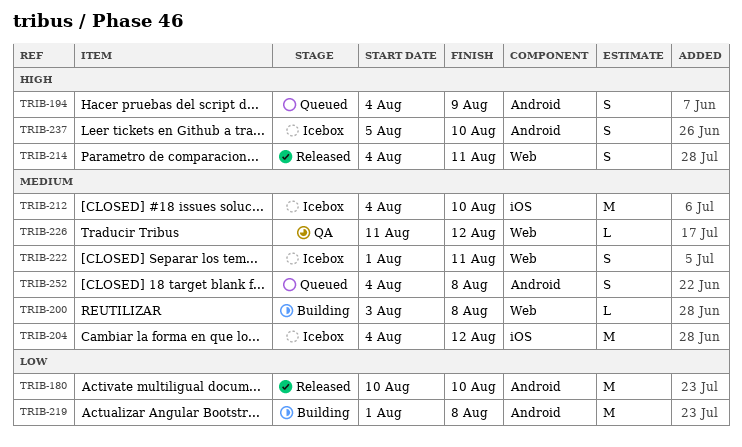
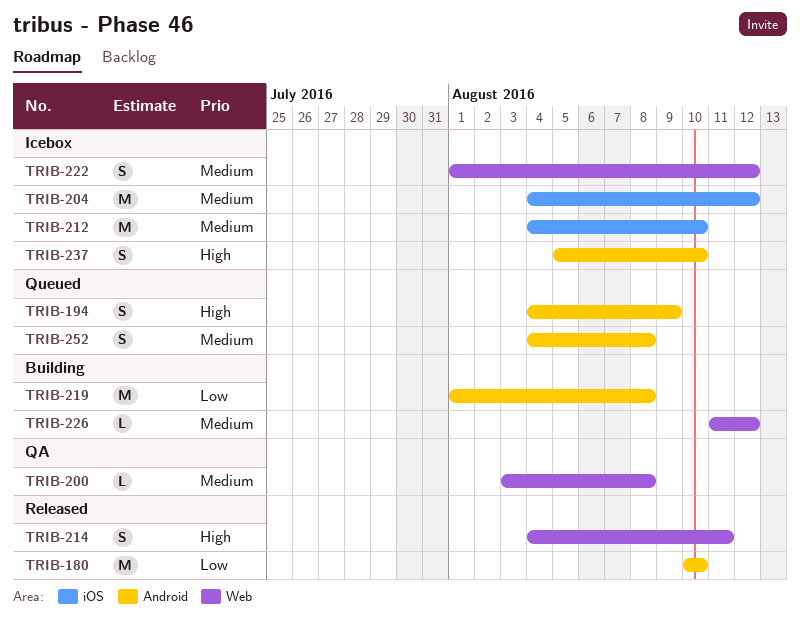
TRIB-200, status: Building -> QA
TRIB-222, due: Aug 11 -> Aug 12
TRIB-226, status: QA -> Building

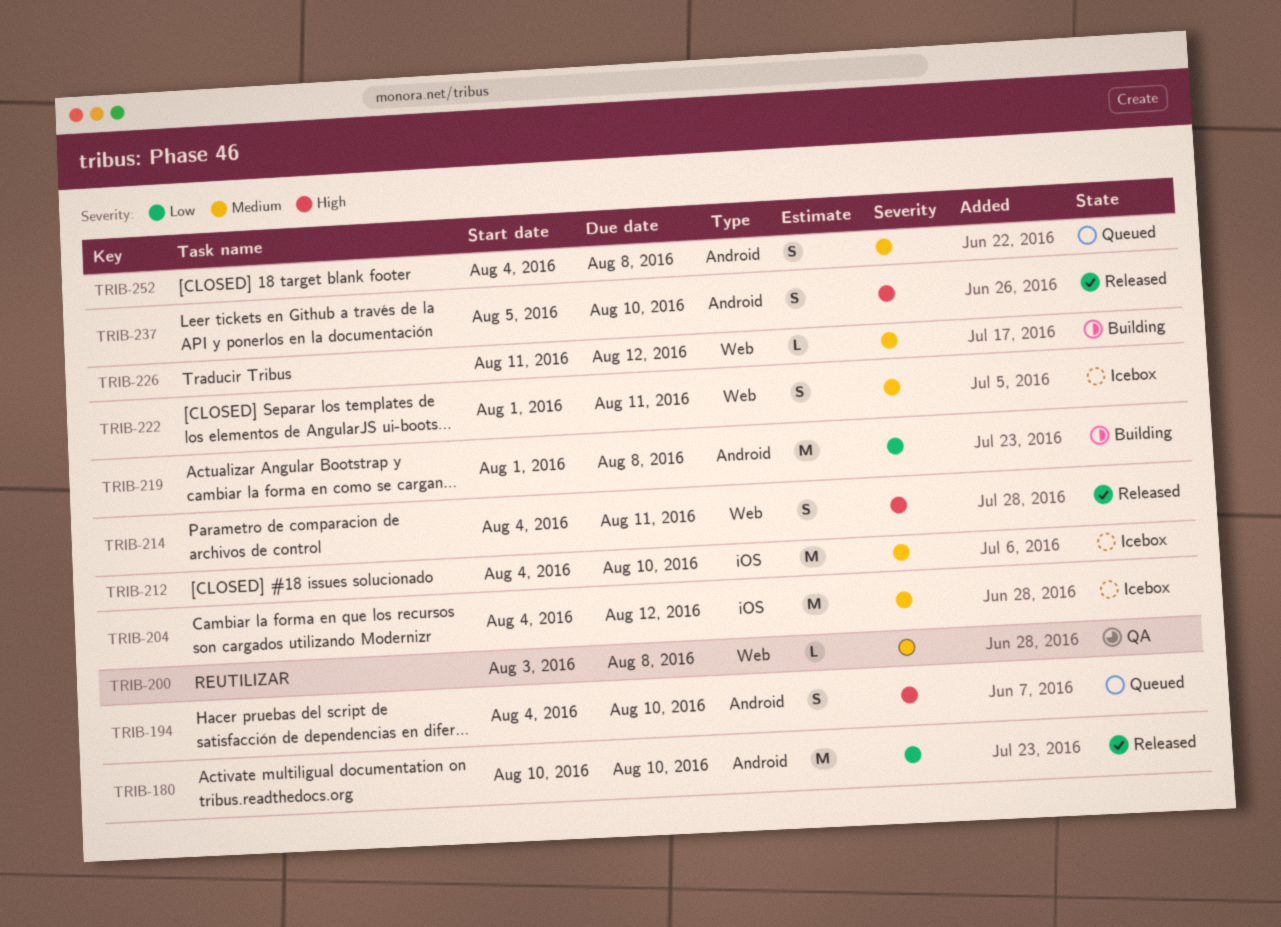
TRIB-194, due: Aug 9 -> Aug 10
TRIB-222, due: Aug 12 -> Aug 11
TRIB-237, status: Icebox -> Released

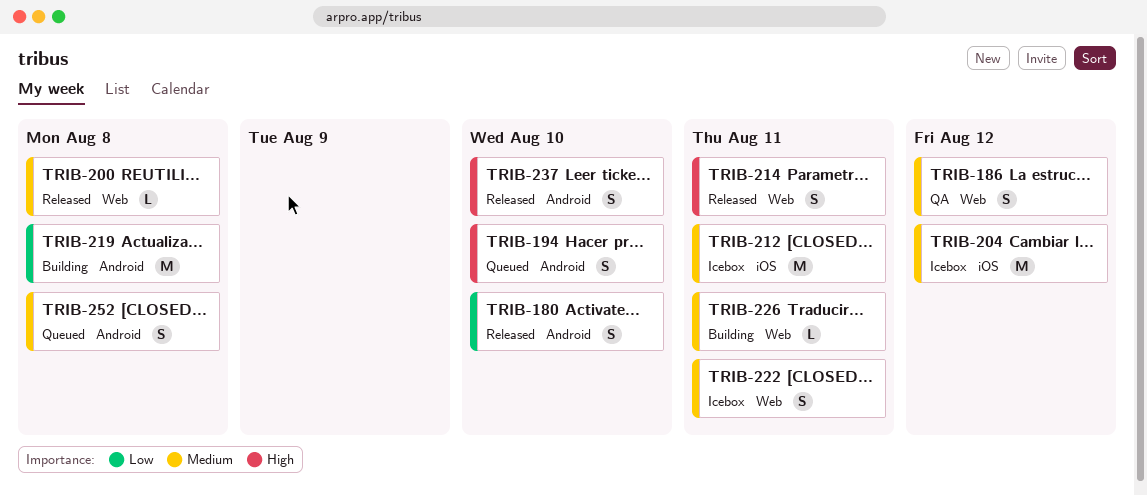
TRIB-180, estimate: M -> S
TRIB-186: none -> present
TRIB-200, status: QA -> Released
TRIB-212, due: Aug 10 -> Aug 11
TRIB-226, due: Aug 12 -> Aug 11

